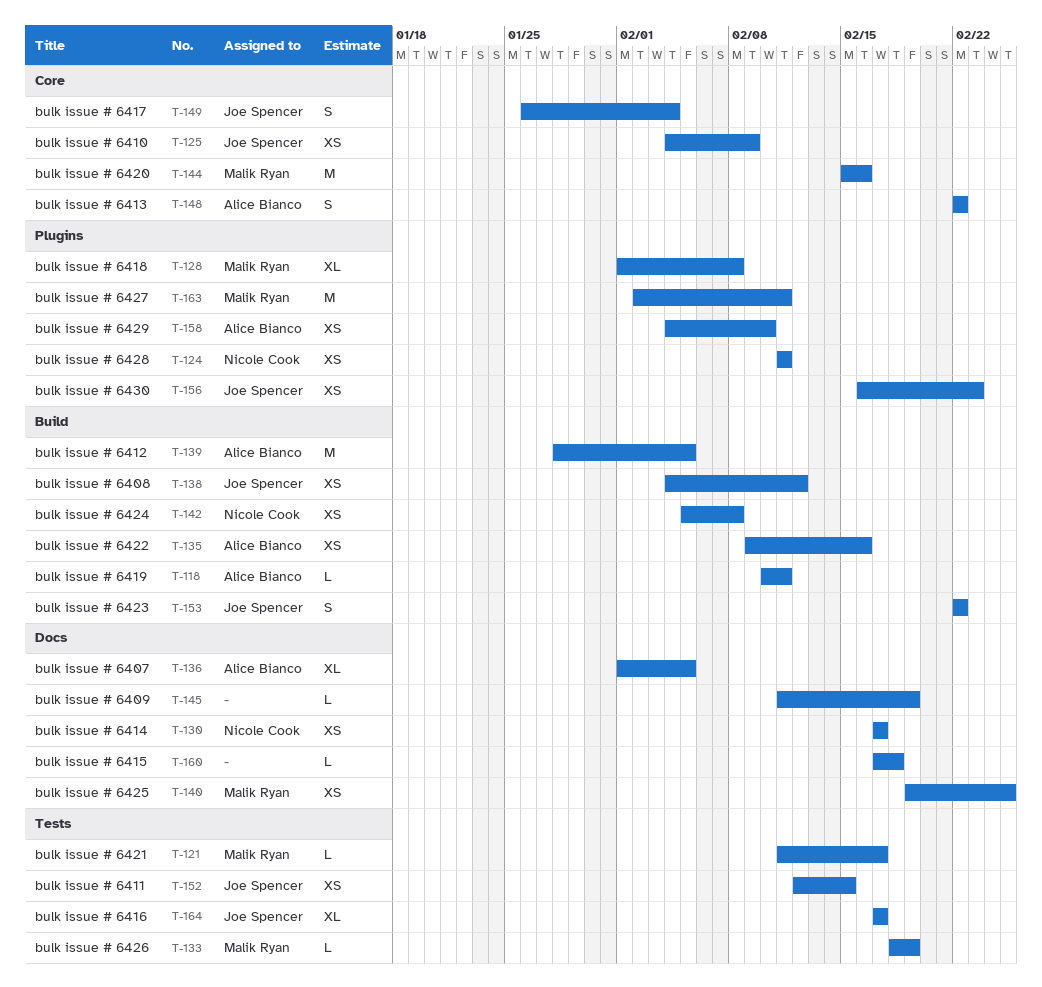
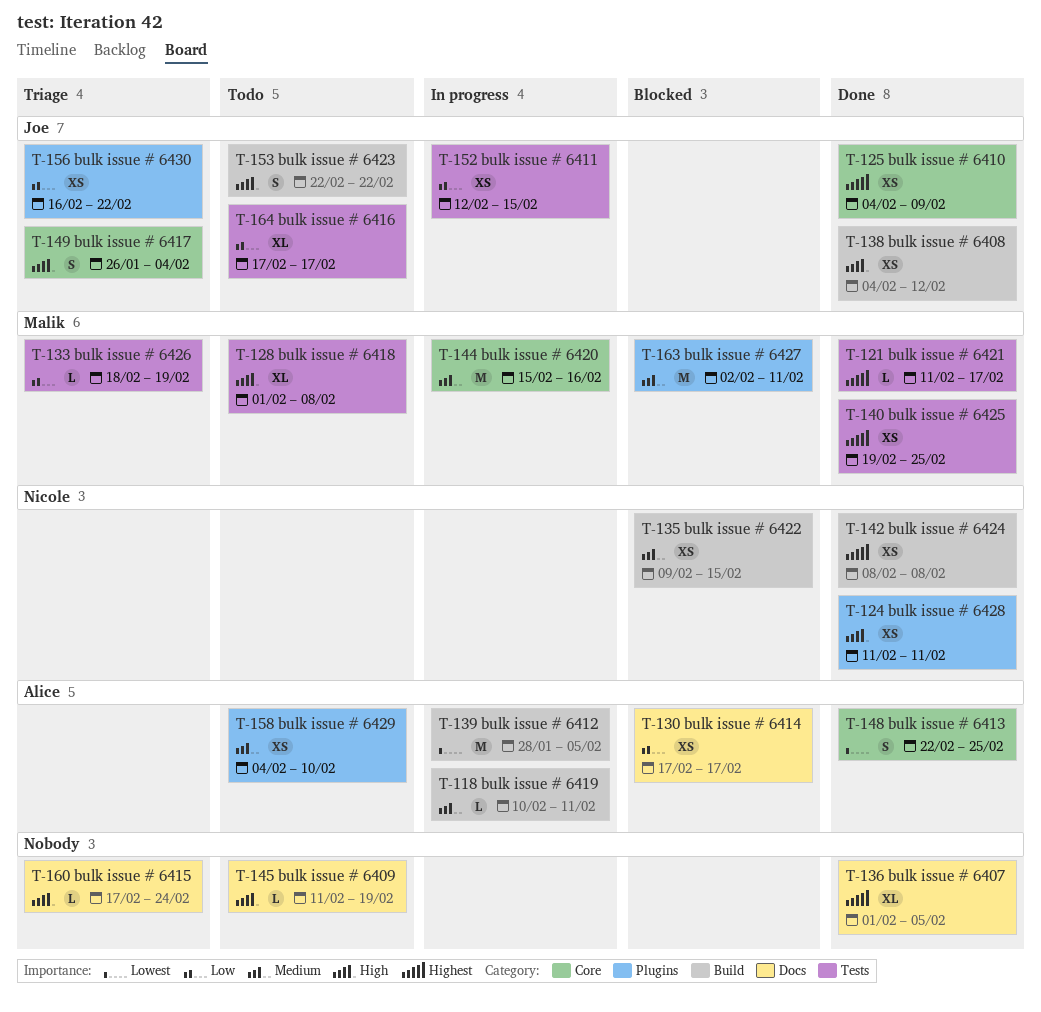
T-128, label: Plugins -> Tests
T-130, owner: Nicole Cook -> Alice Bianco
T-135, owner: Alice Bianco -> Nicole Cook
T-135, due: Feb 16 -> Feb 15
T-136, owner: Alice Bianco -> none
T-140, label: Docs -> Tests
T-142, start: Feb 5 -> Feb 8
T-148, due: Feb 22 -> Feb 25
T-156, due: Feb 23 -> Feb 22
T-160, due: Feb 18 -> Feb 24

